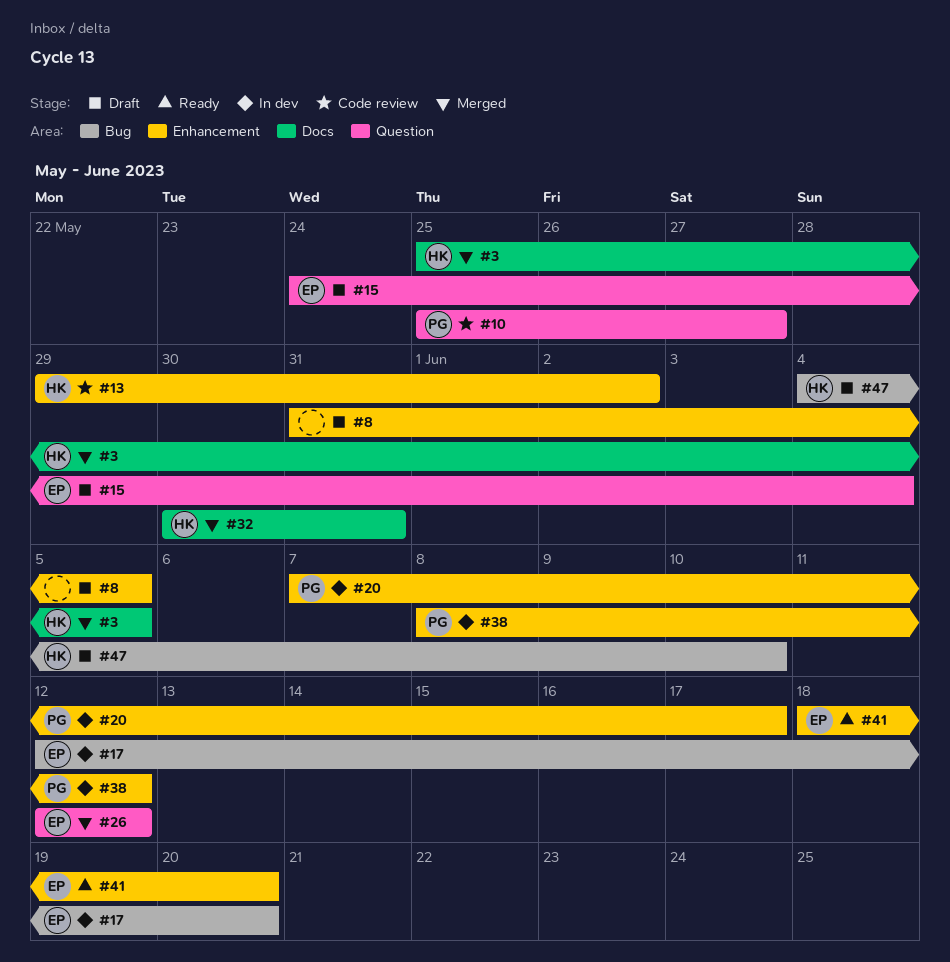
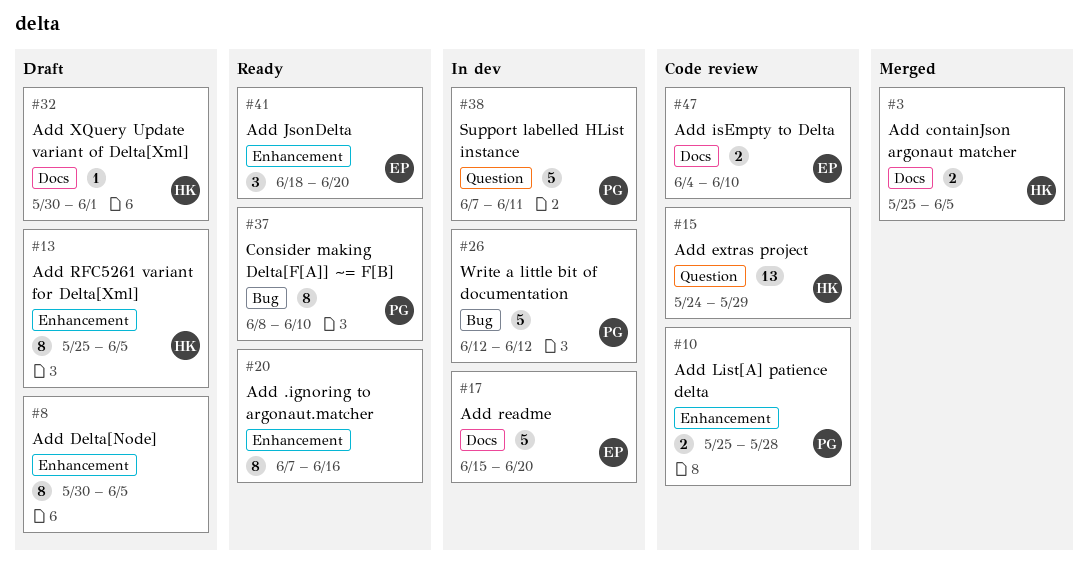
#8, start: May 31 -> May 30
#10, label: Question -> Enhancement
#10, due: May 27 -> May 28
#13, status: Code review -> Draft
#13, start: May 29 -> May 25
#13, due: Jun 2 -> Jun 5
#15, status: Draft -> Code review
#15, owner: EP -> HK
#15, due: Jun 4 -> May 29
#17, label: Bug -> Docs
#17, start: Jun 12 -> Jun 15
#20, status: In dev -> Ready
#20, owner: PG -> none
#20, due: Jun 17 -> Jun 16
#26, status: Merged -> In dev
#26, owner: EP -> PG
#26, label: Question -> Bug
#32, status: Merged -> Draft
#32, due: May 31 -> Jun 1
#37: none -> present
#38, label: Enhancement -> Question
#38, start: Jun 8 -> Jun 7
#38, due: Jun 12 -> Jun 11
#47, status: Draft -> Code review
#47, owner: HK -> EP
#47, label: Bug -> Docs

